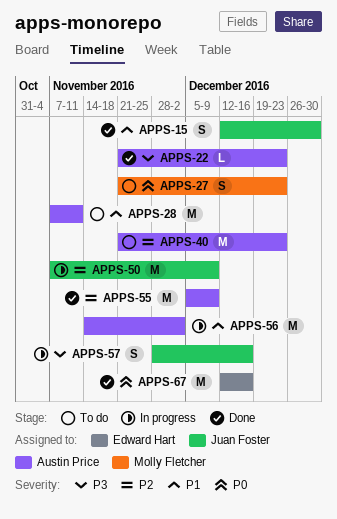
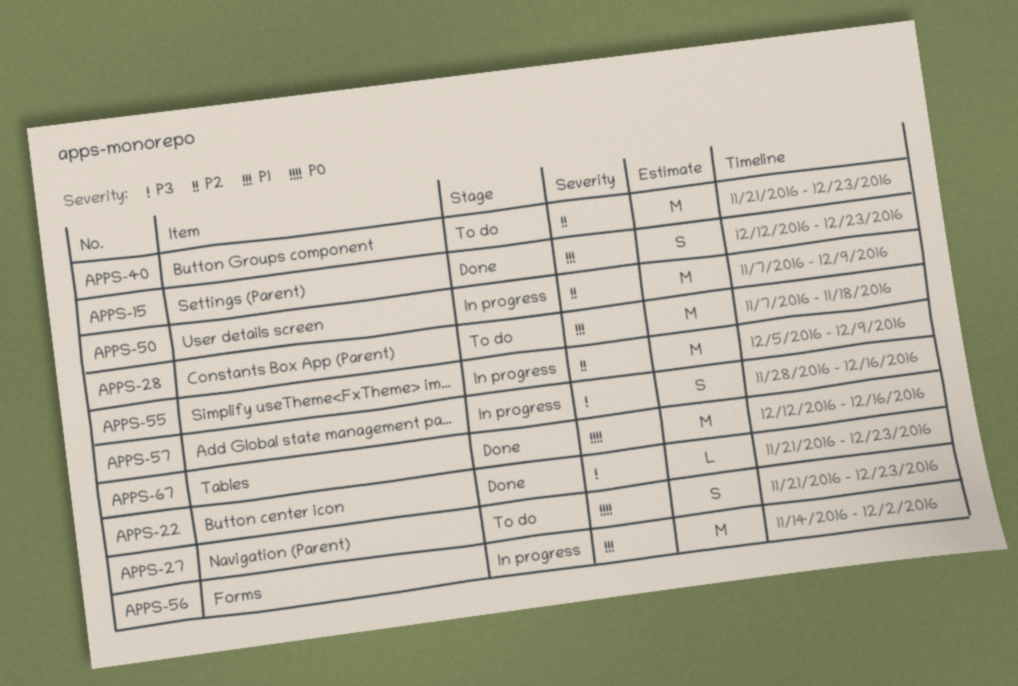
APPS-15, due: Dec 30 -> Dec 23
APPS-28, due: Nov 11 -> Nov 18
APPS-55, status: Done -> In progress

